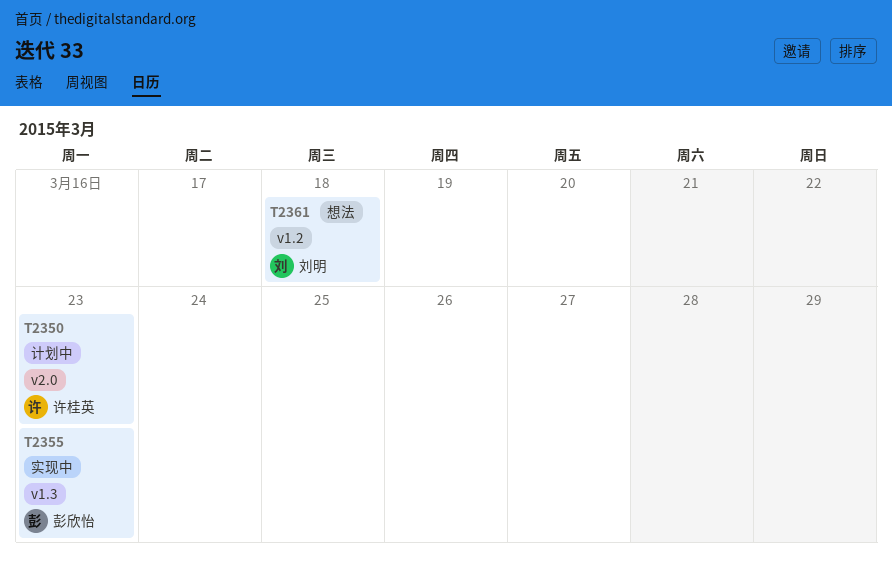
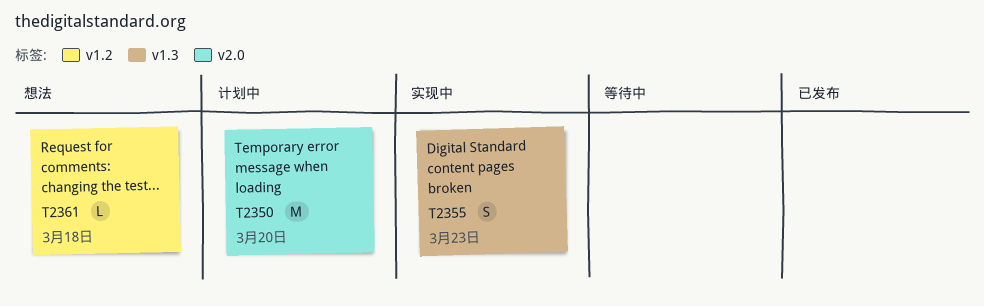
T2350, due: Mar 23 -> Mar 20

